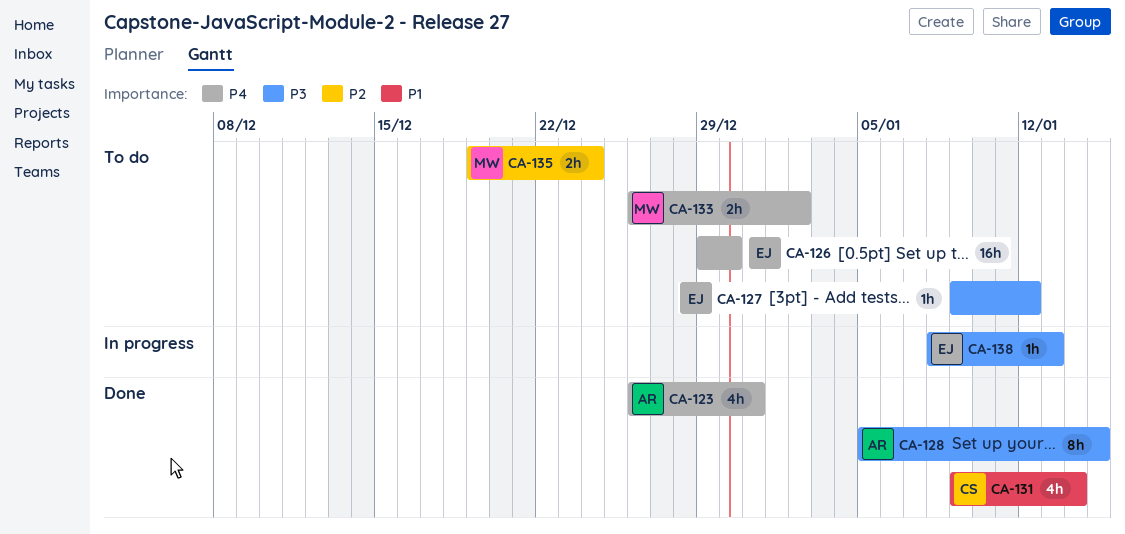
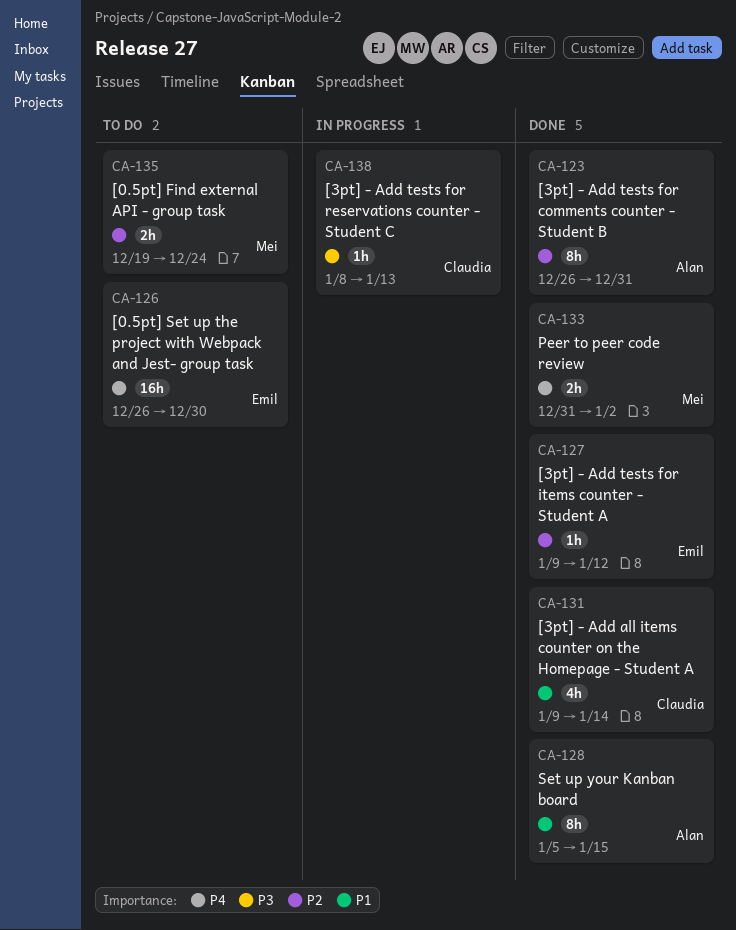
CA-123, priority: P4 -> P2
CA-123, estimate: 4h -> 8h
CA-126, start: Dec 29 -> Dec 26
CA-127, status: To do -> Done
CA-127, priority: P3 -> P2
CA-128, priority: P3 -> P1
CA-133, status: To do -> Done
CA-133, start: Dec 26 -> Dec 31
CA-138, owner: Emil -> Claudia

